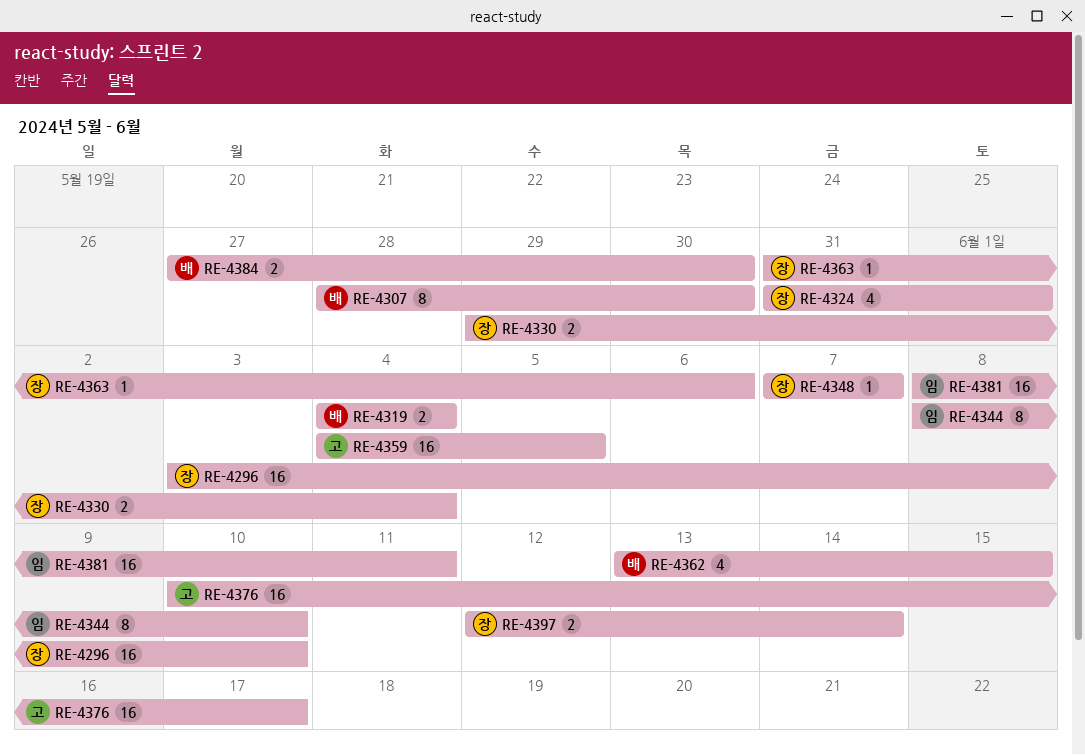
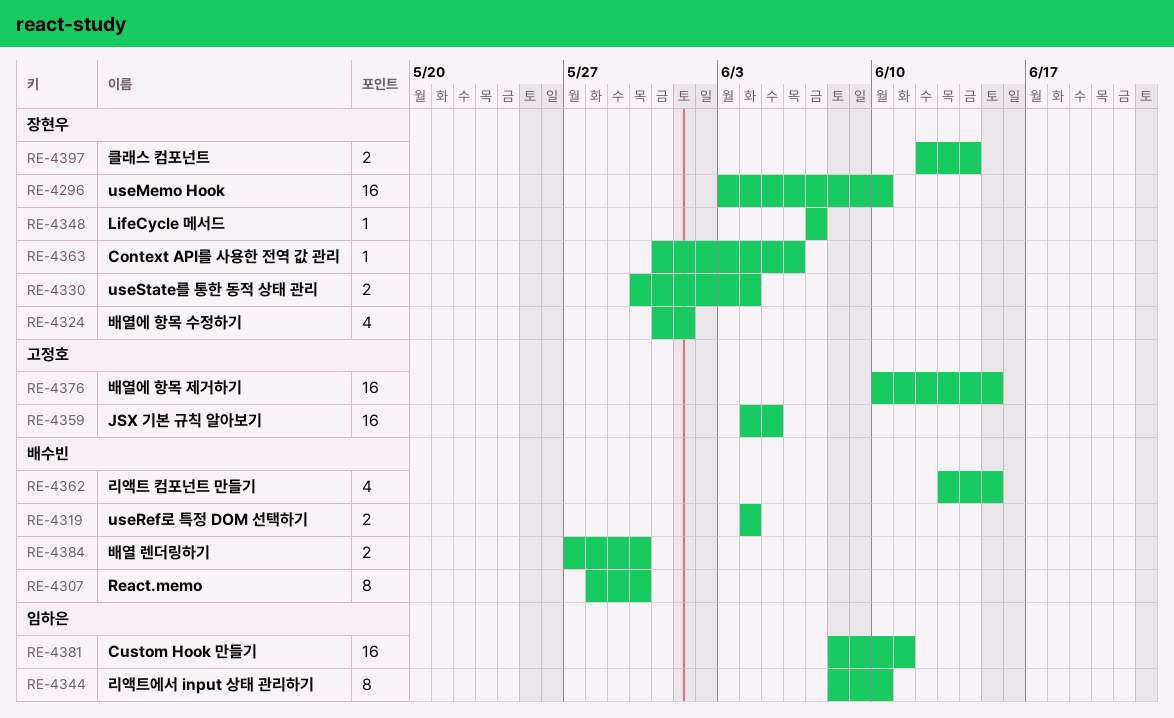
RE-4330, start: May 29 -> May 30
RE-4376, due: Jun 17 -> Jun 15

